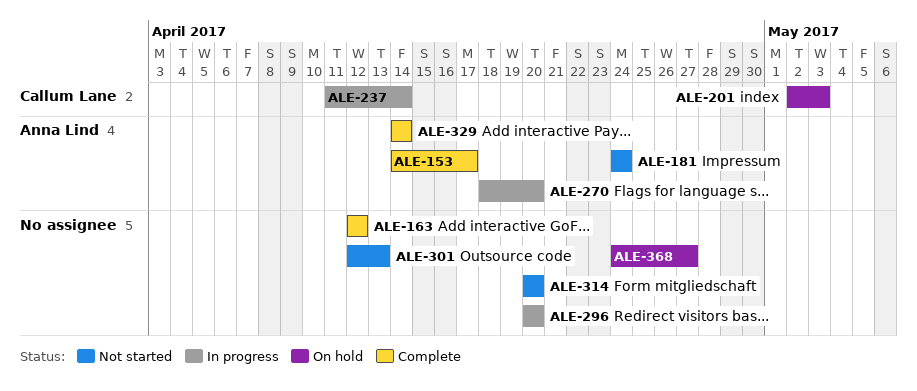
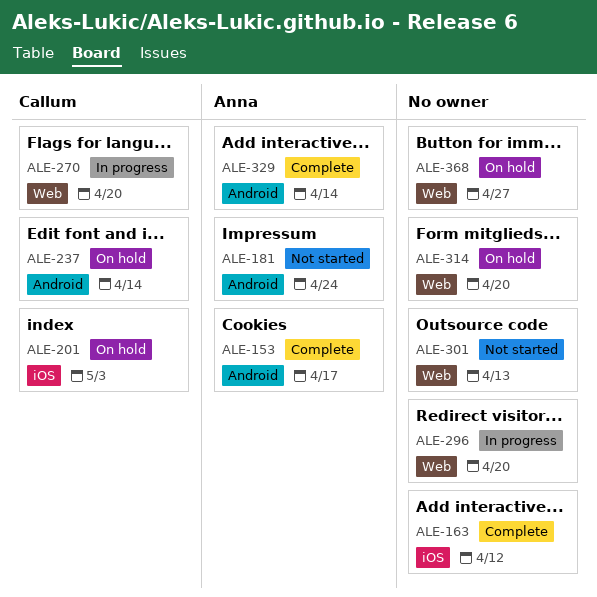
ALE-237, status: In progress -> On hold
ALE-270, owner: Anna Lind -> Callum Lane
ALE-314, status: Not started -> On hold

